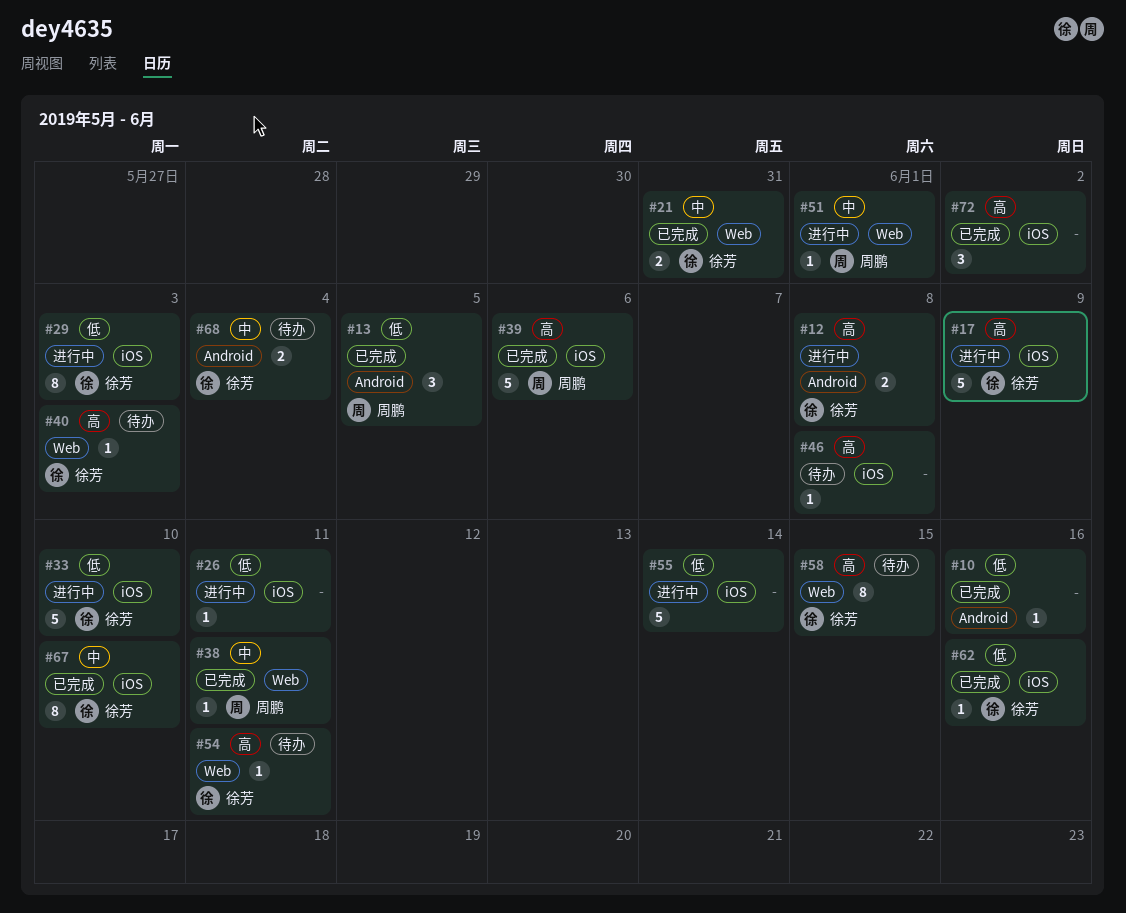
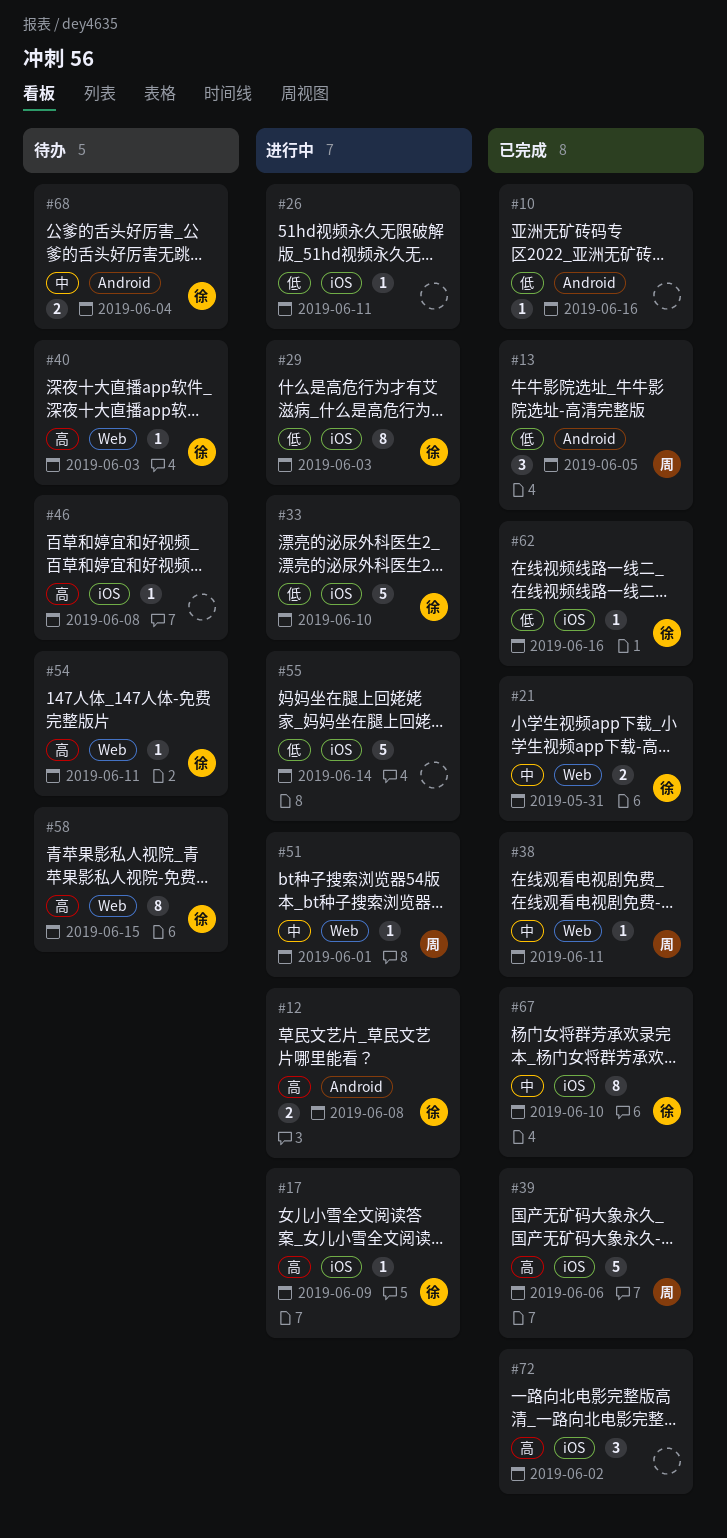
#17, estimate: 5 -> 1

